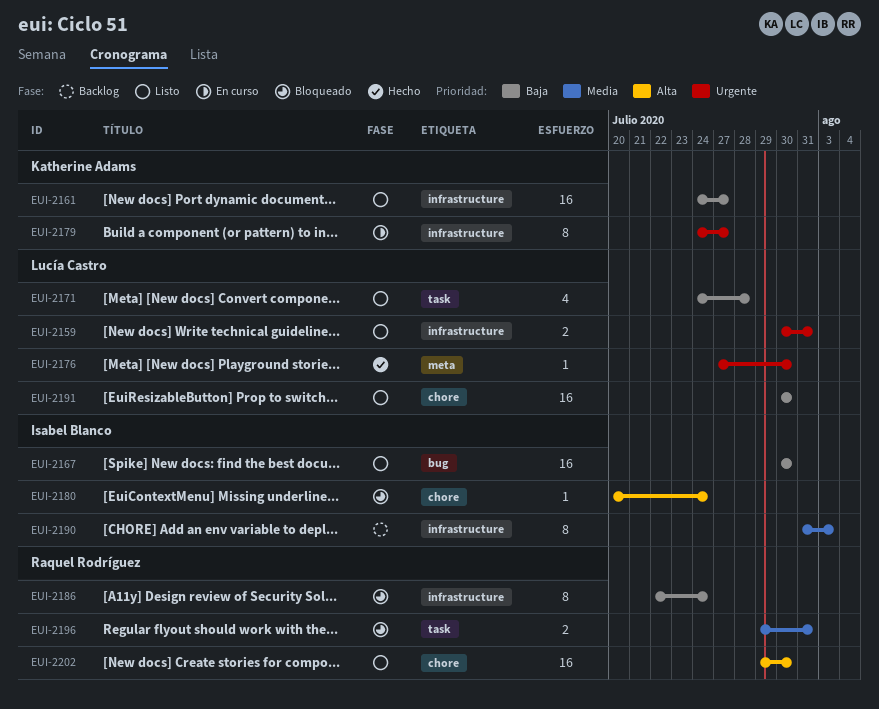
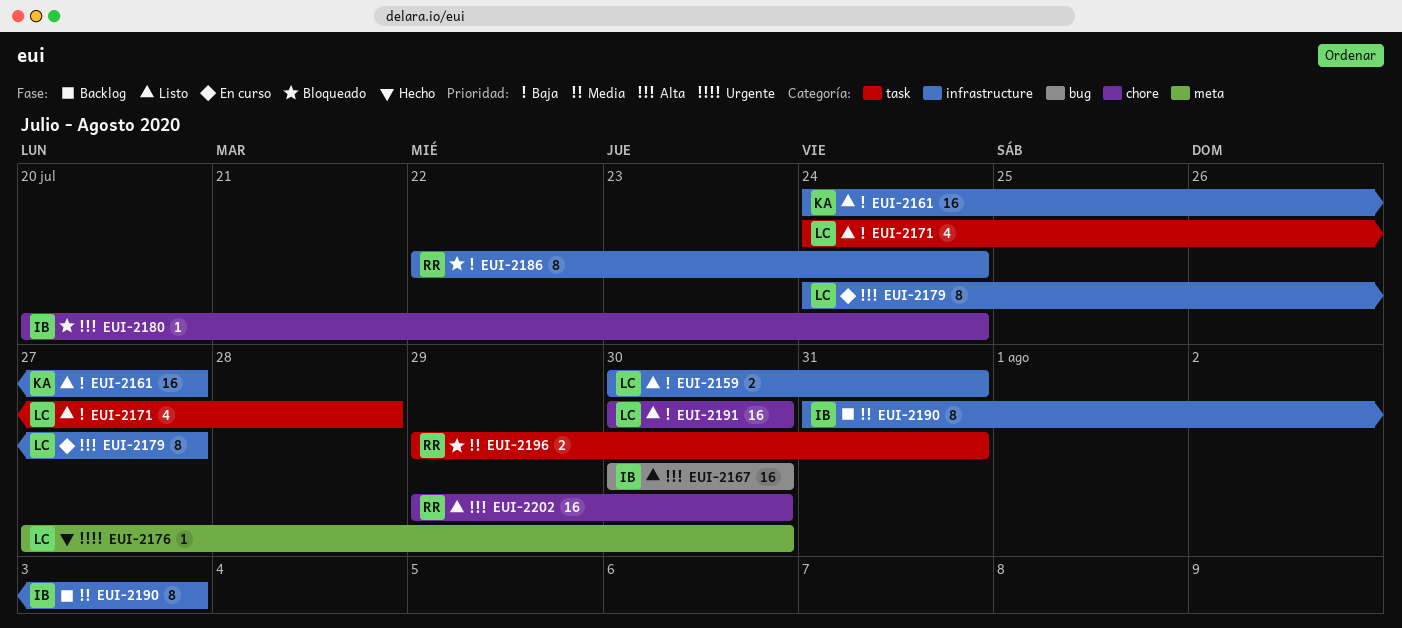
EUI-2159, priority: Urgente -> Baja
EUI-2167, priority: Baja -> Alta
EUI-2179, owner: Katherine Adams -> Lucía Castro
EUI-2179, priority: Urgente -> Alta

